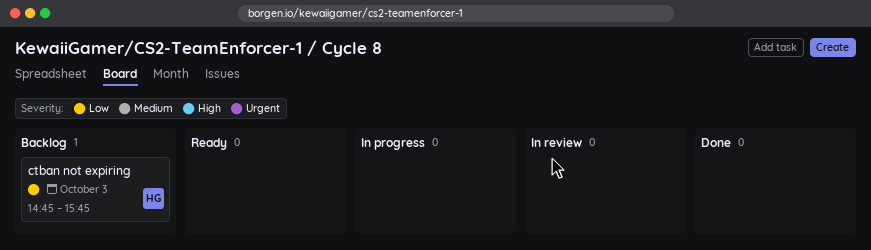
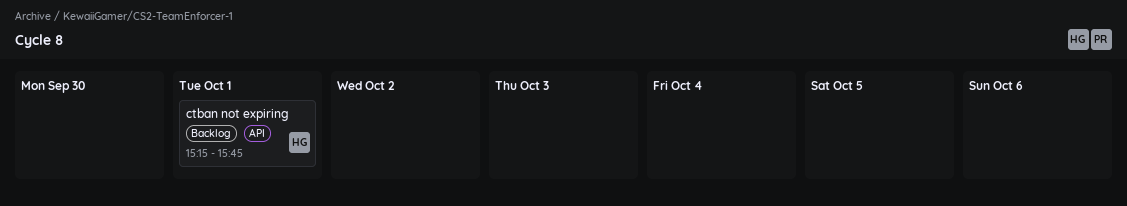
ctban not expiring, day: Oct 3 -> Oct 1
ctban not expiring, begins: 14:45 -> 15:15

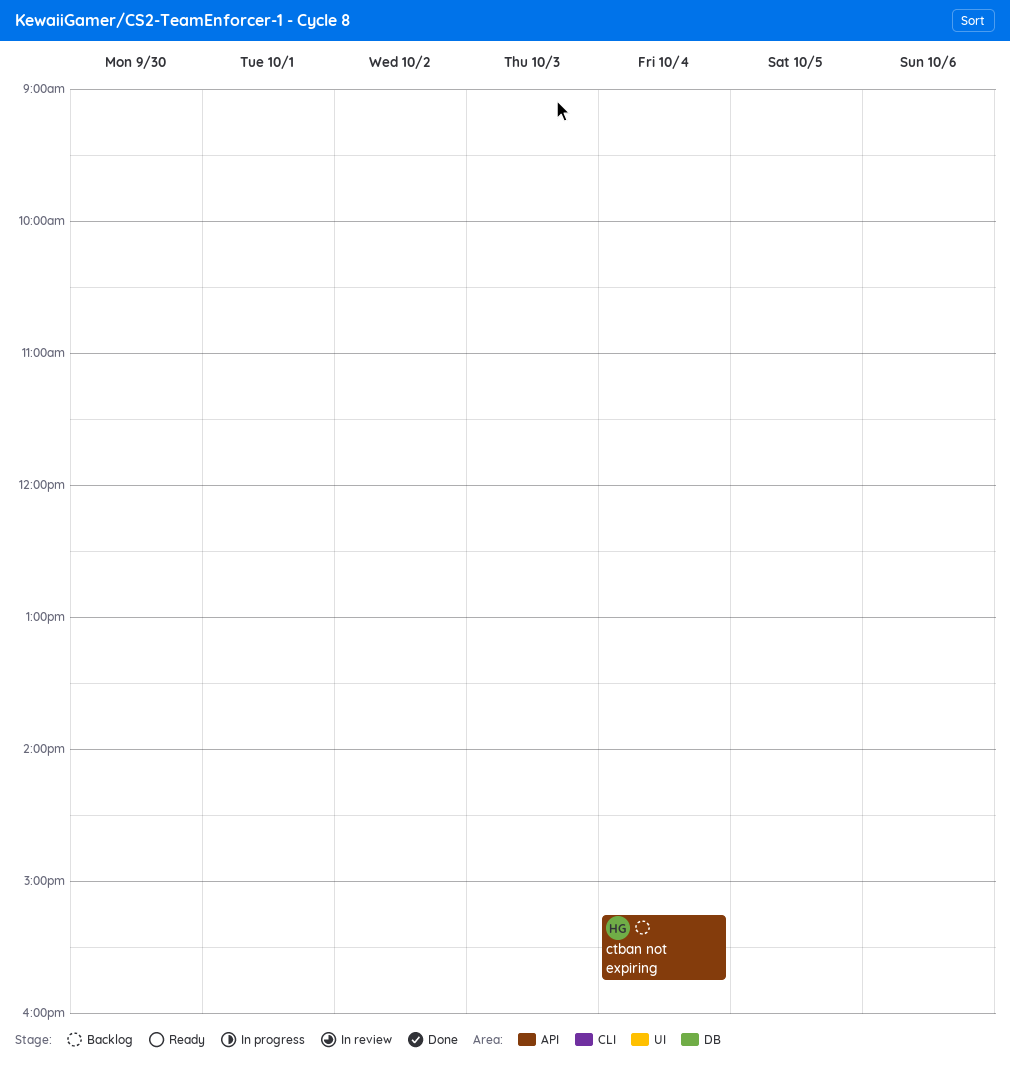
ctban not expiring, day: Oct 1 -> Oct 4

